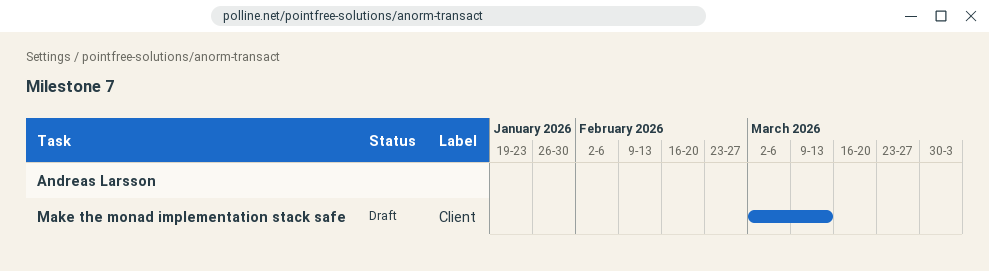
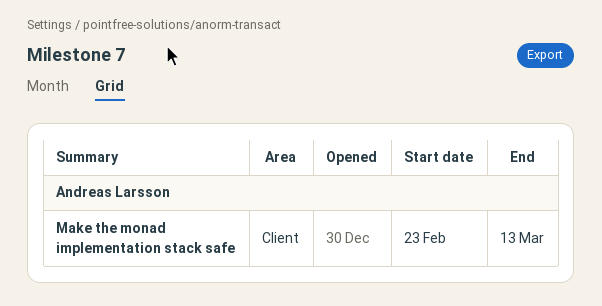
Make the monad implementation stack safe, start: Mar 2 -> Feb 23

